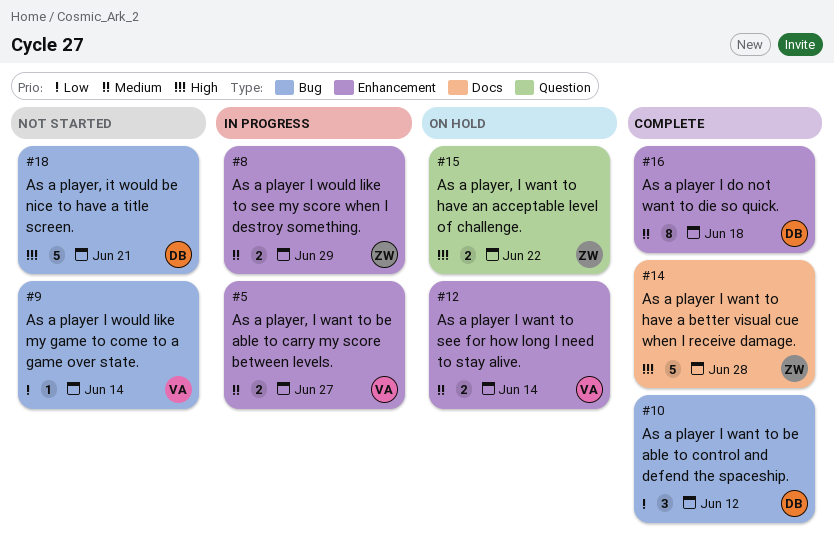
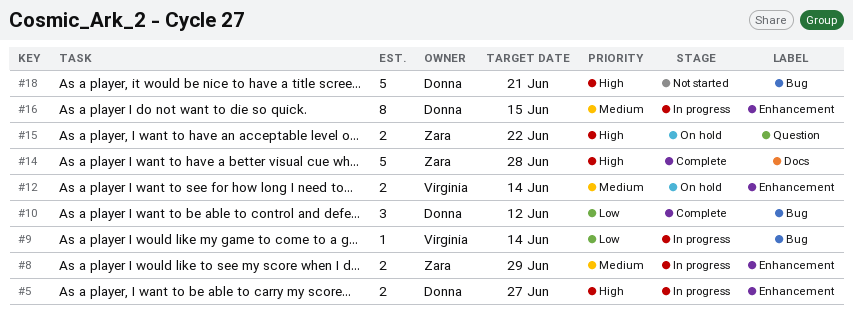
#5, owner: Virginia -> Donna
#5, priority: Medium -> High
#9, status: Not started -> In progress
#16, status: Complete -> In progress
#16, due: Jun 18 -> Jun 15

